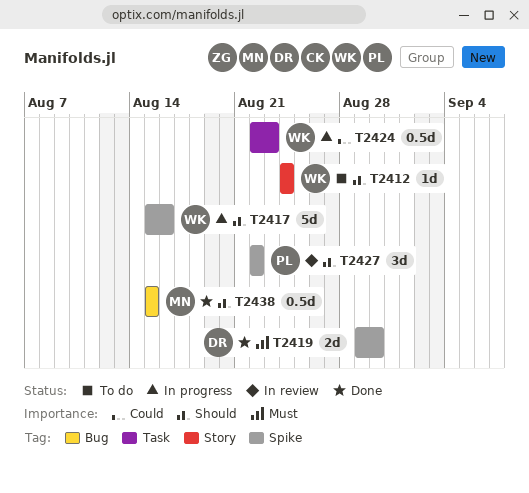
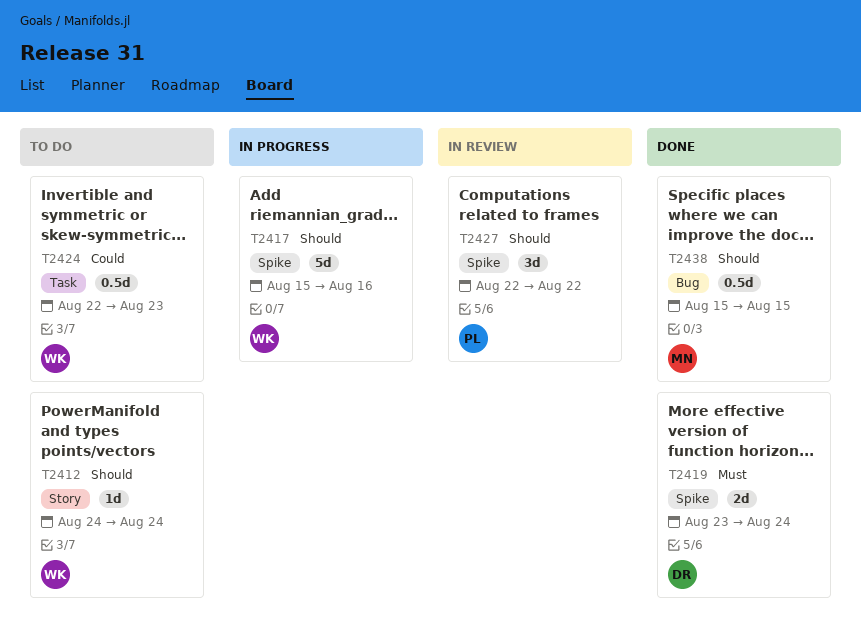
T2419, start: Aug 29 -> Aug 23
T2419, due: Aug 30 -> Aug 24
T2424, status: In progress -> To do

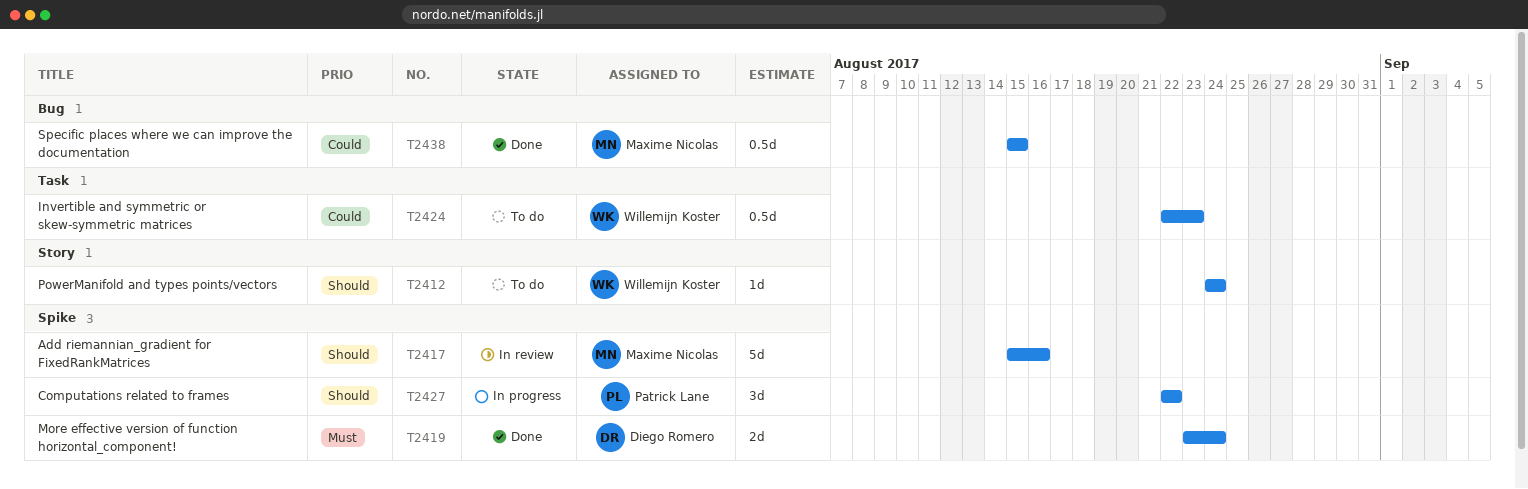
T2417, status: In progress -> In review
T2417, owner: Willemijn Koster -> Maxime Nicolas
T2427, status: In review -> In progress
T2438, priority: Should -> Could

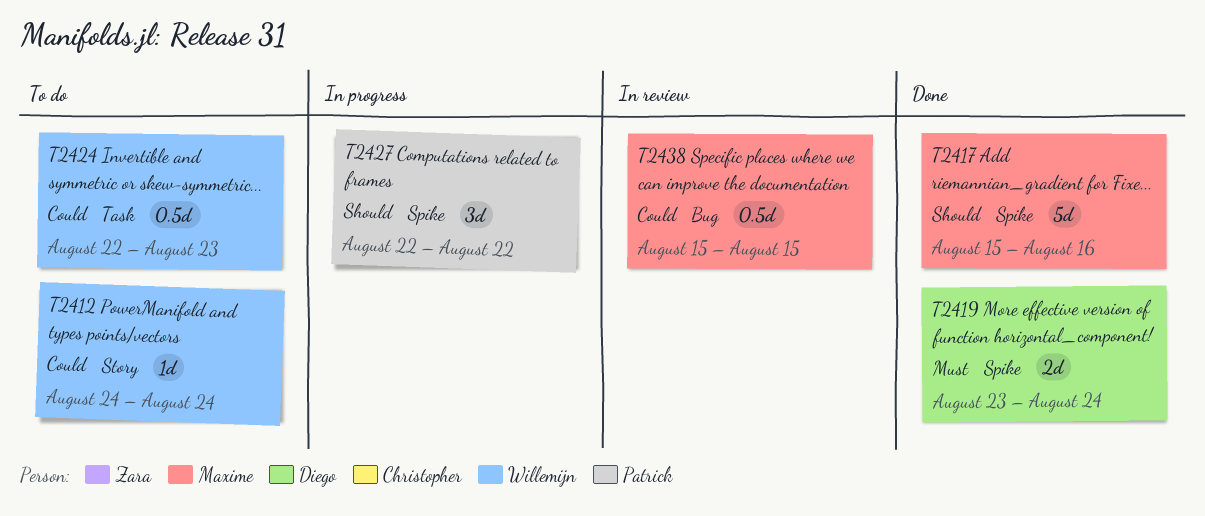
T2412, priority: Should -> Could
T2417, status: In review -> Done
T2438, status: Done -> In review

